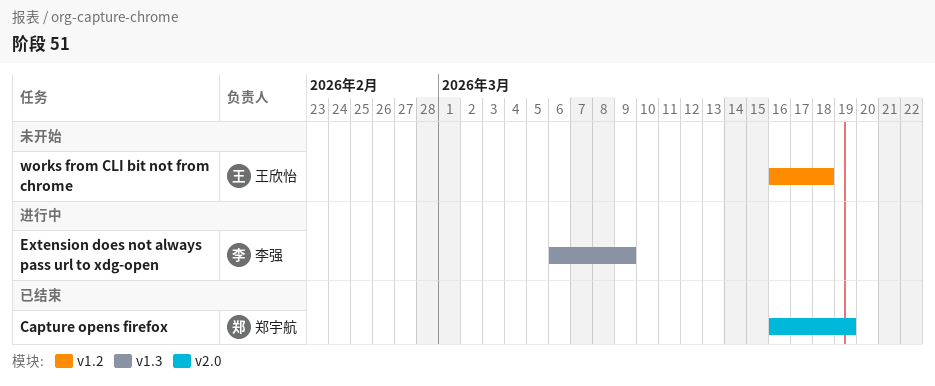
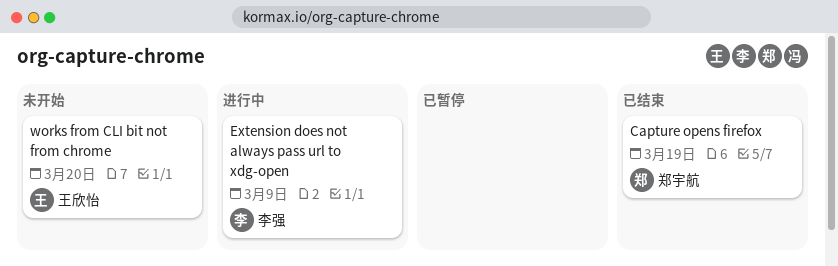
works from CLI bit not from chrome, due: Mar 18 -> Mar 20

